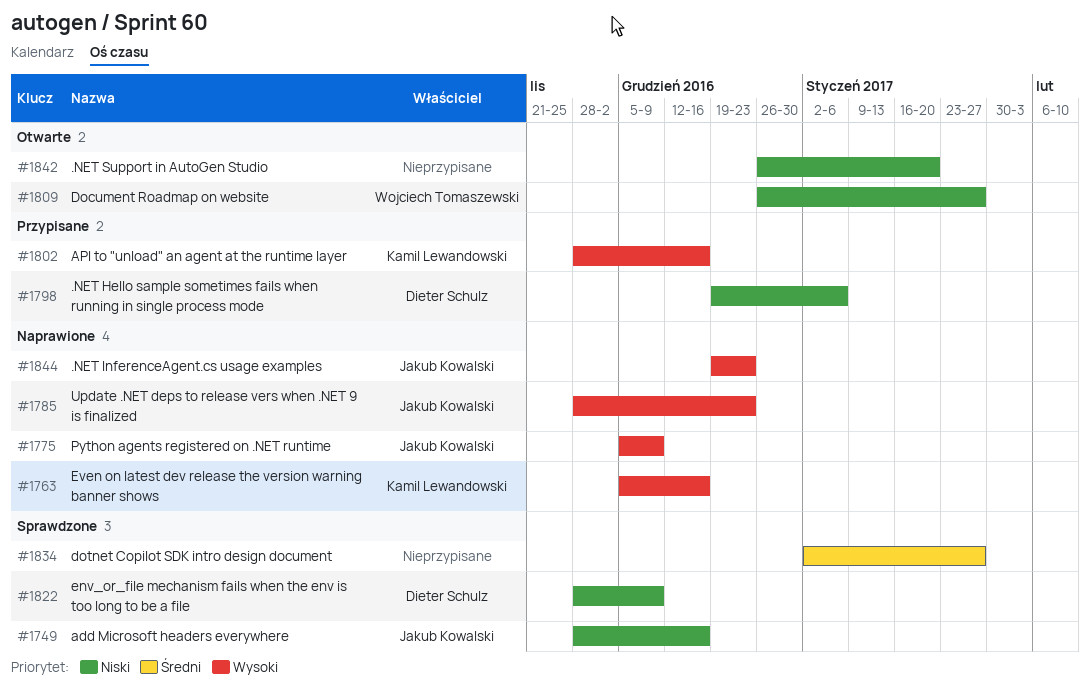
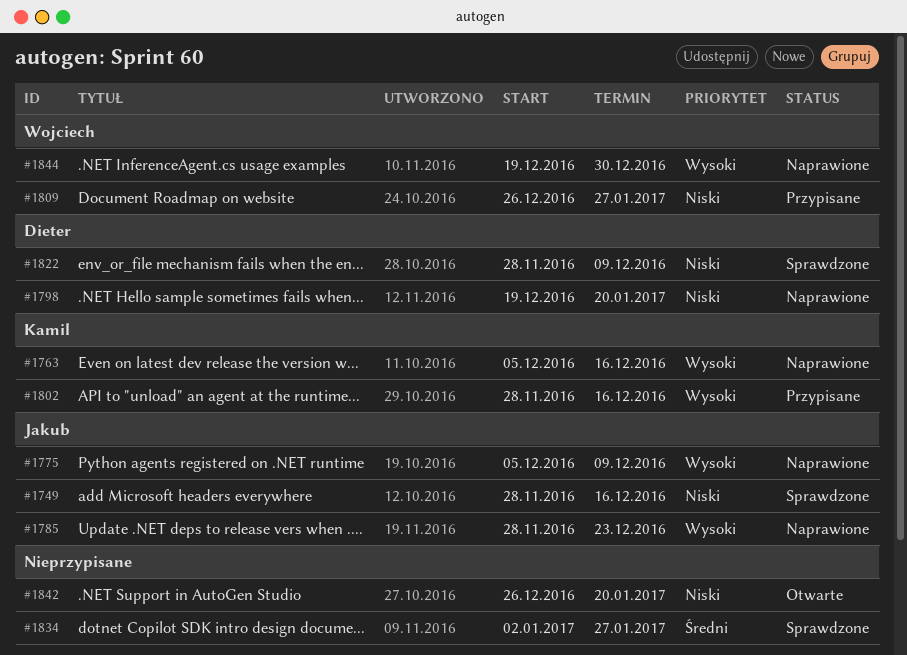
#1798, status: Przypisane -> Naprawione
#1798, due: Jan 6 -> Jan 20
#1809, status: Otwarte -> Przypisane
#1844, owner: Jakub Kowalski -> Wojciech Tomaszewski
#1844, due: Dec 23 -> Dec 30

